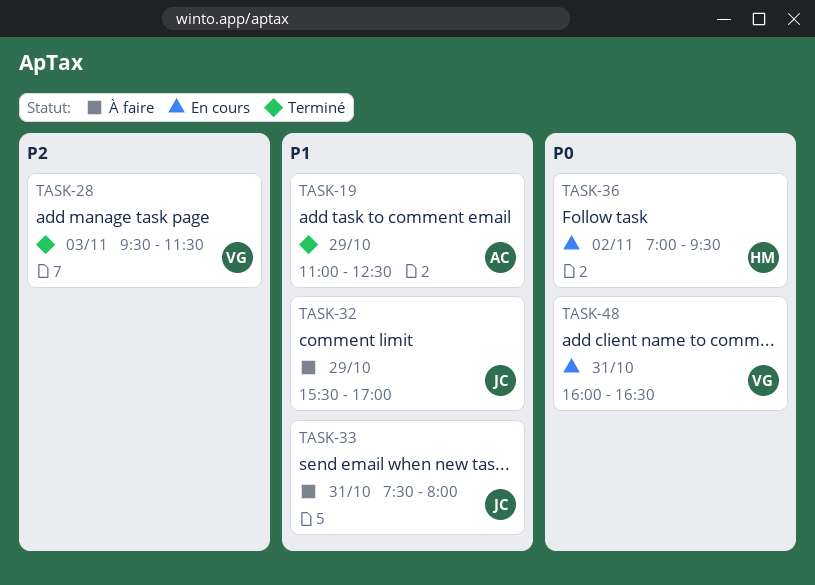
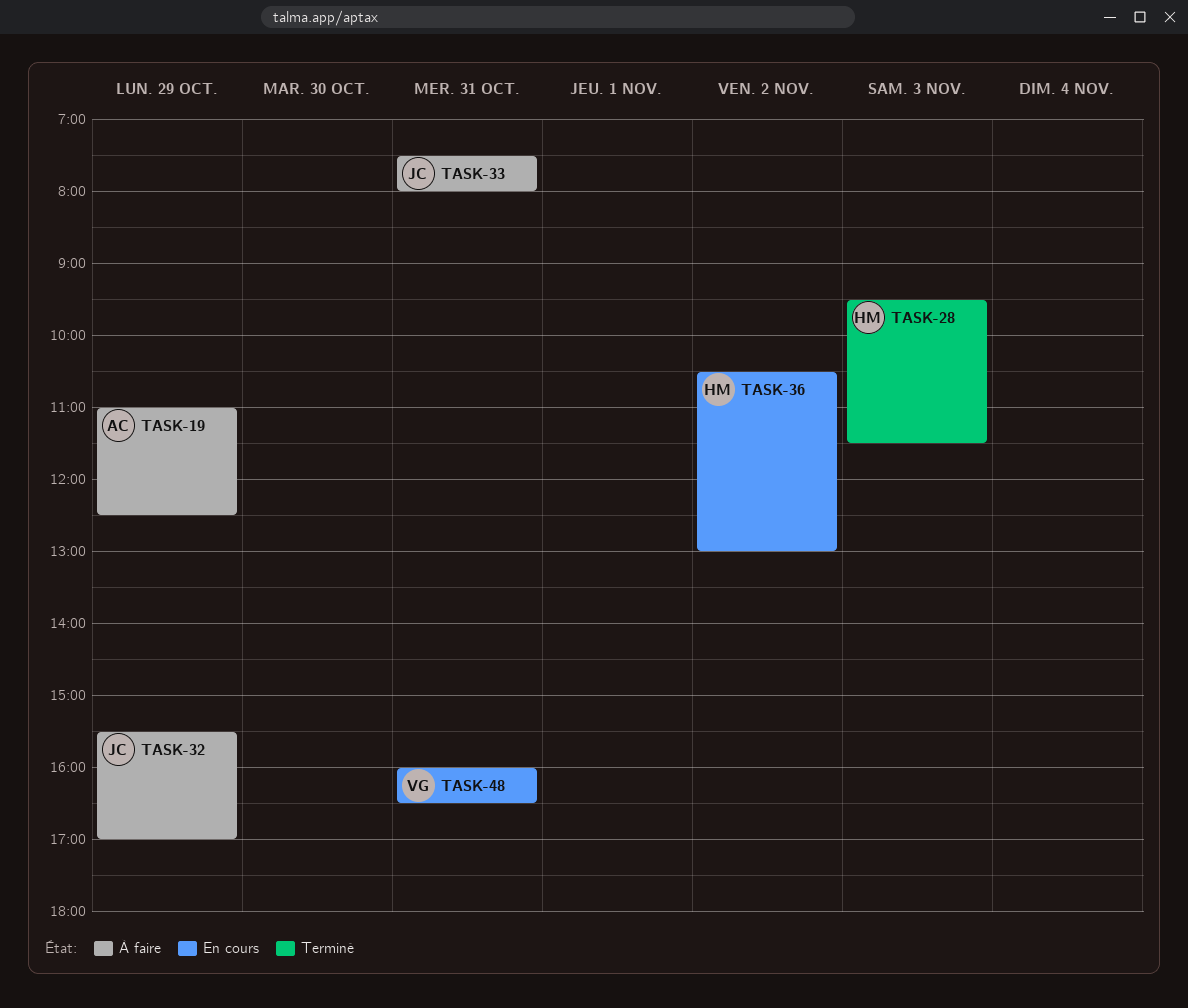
TASK-19, status: Terminé -> À faire
TASK-28, owner: VG -> HM
TASK-36, begins: 07:00 -> 10:30
TASK-36, ends: 09:30 -> 13:00

